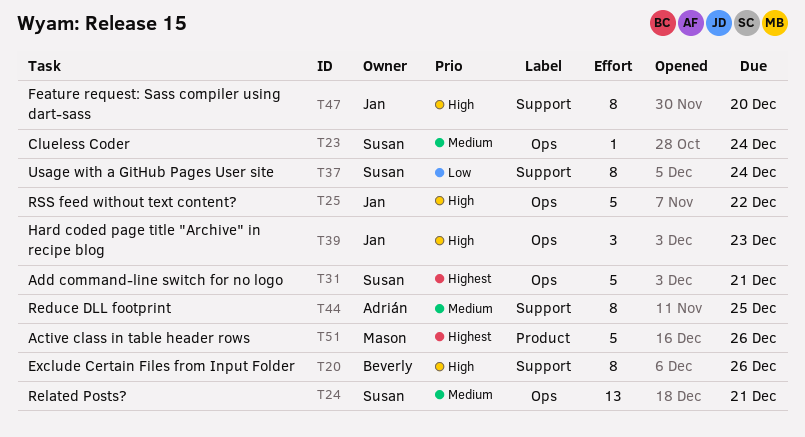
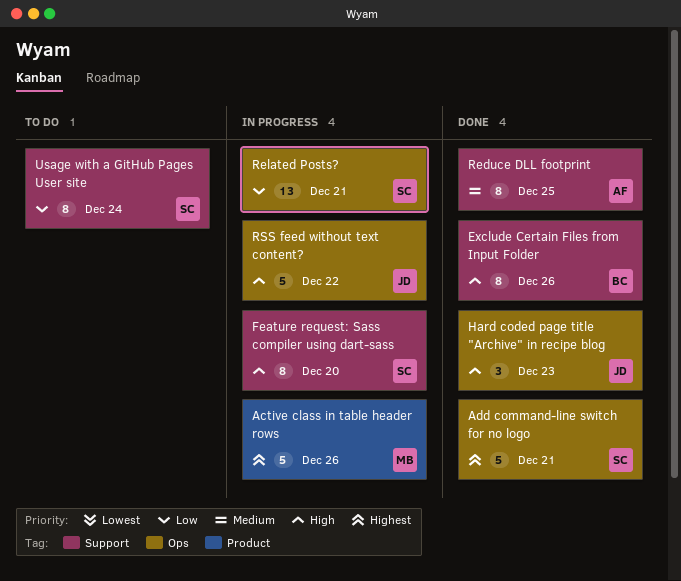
Clueless Coder: present -> none
Feature request: Sass compiler using dart-sass, owner: Jan -> Susan
Related Posts?, priority: Medium -> Low

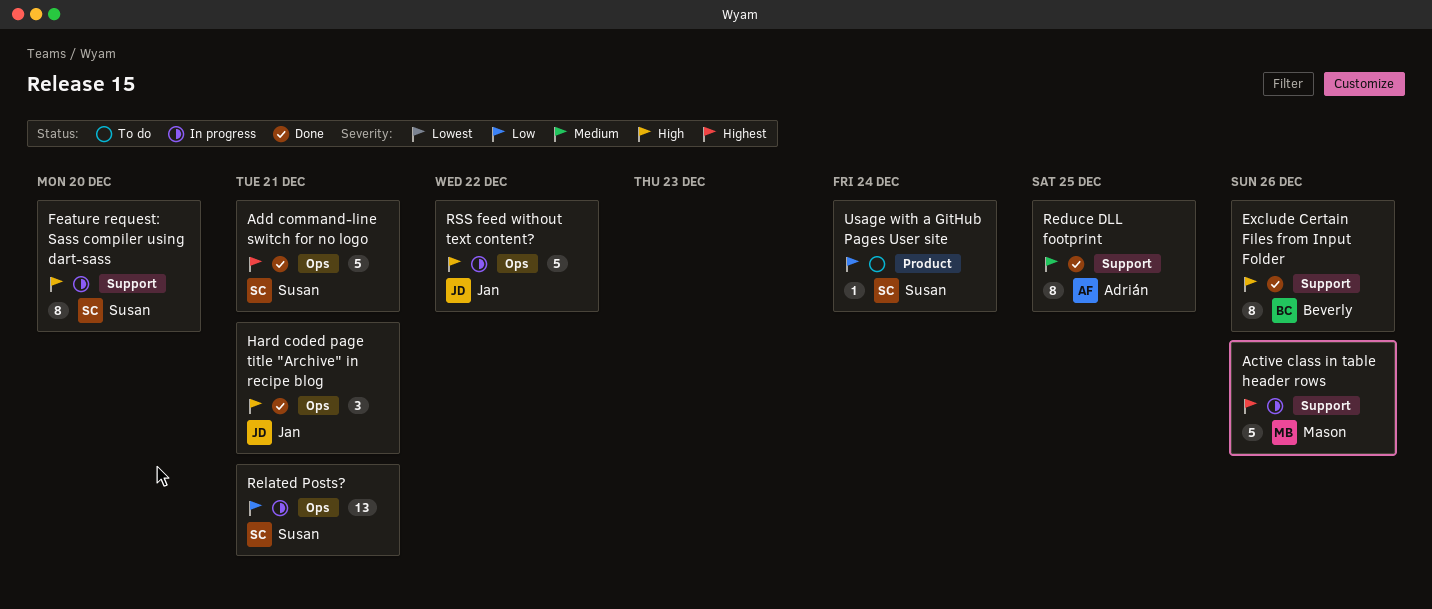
Active class in table header rows, label: Product -> Support
Hard coded page title "Archive" in recipe blog, due: Dec 23 -> Dec 21
Usage with a GitHub Pages User site, label: Support -> Product
Usage with a GitHub Pages User site, estimate: 8 -> 1

